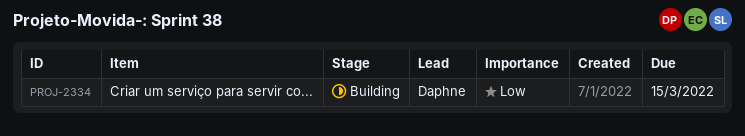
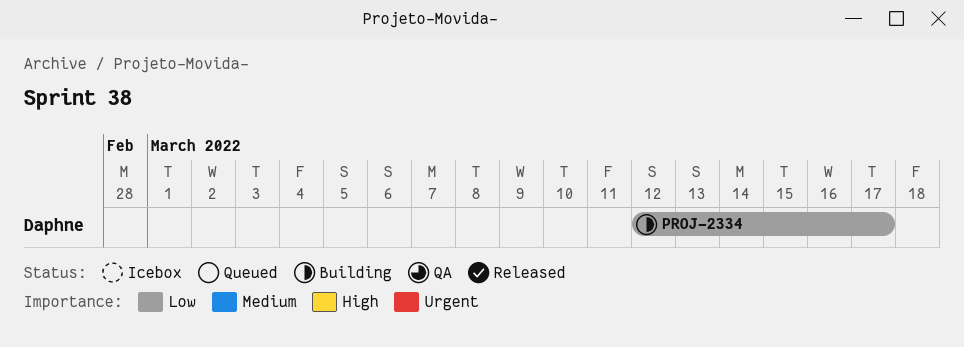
PROJ-2334, due: Mar 15 -> Mar 17

